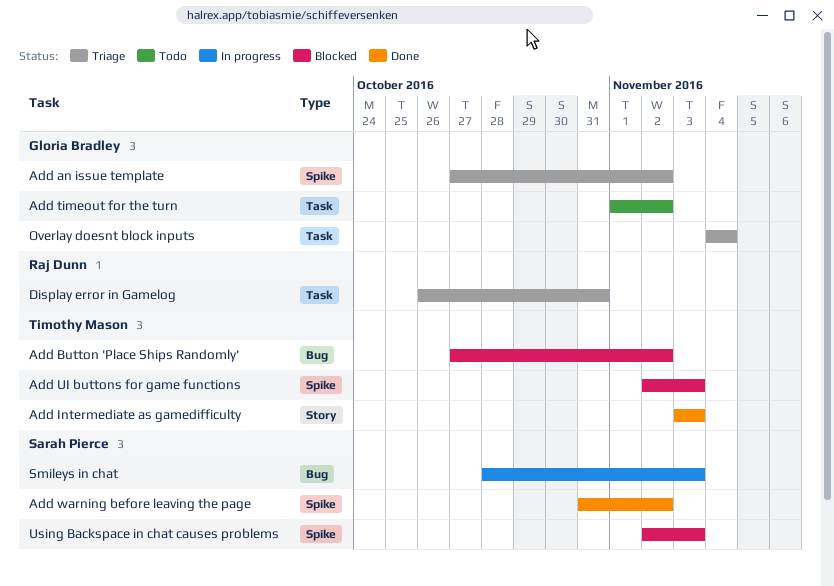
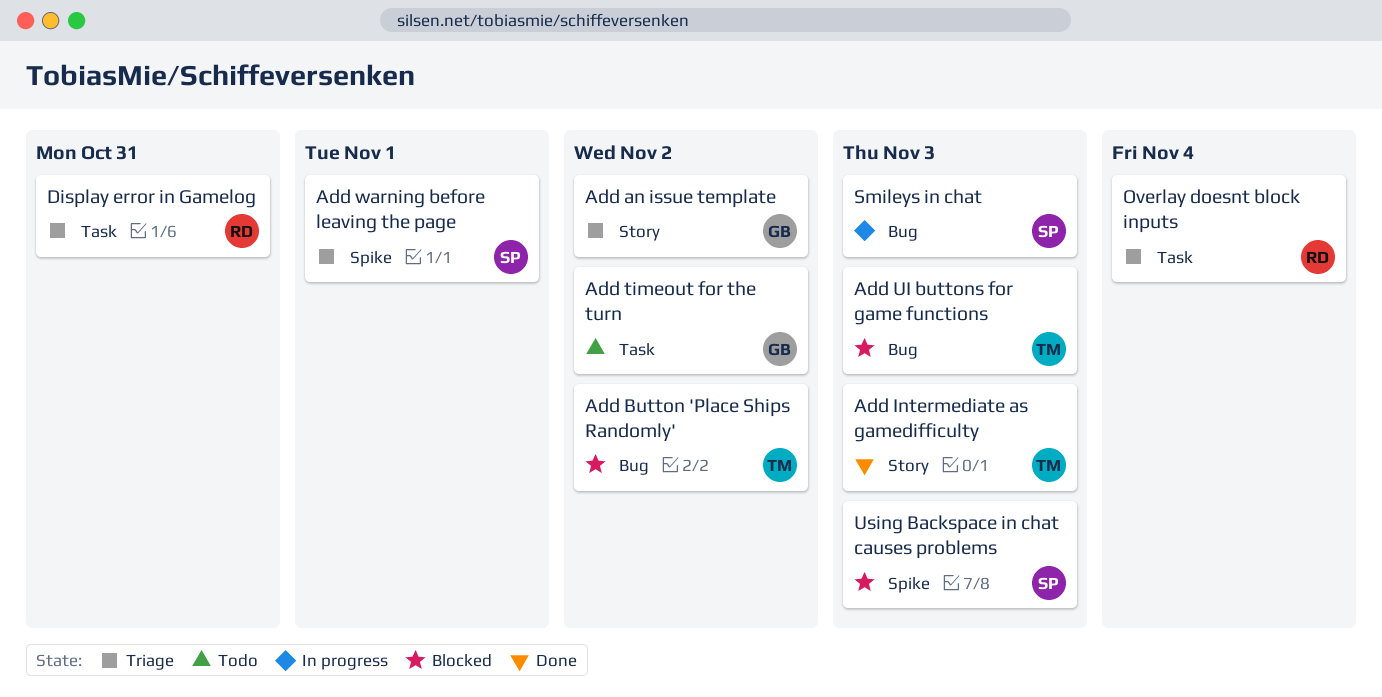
Add an issue template, label: Spike -> Story
Add UI buttons for game functions, label: Spike -> Bug
Add warning before leaving the page, status: Done -> Triage
Add warning before leaving the page, due: Nov 2 -> Nov 1
Overlay doesnt block inputs, owner: Gloria Bradley -> Raj Dunn

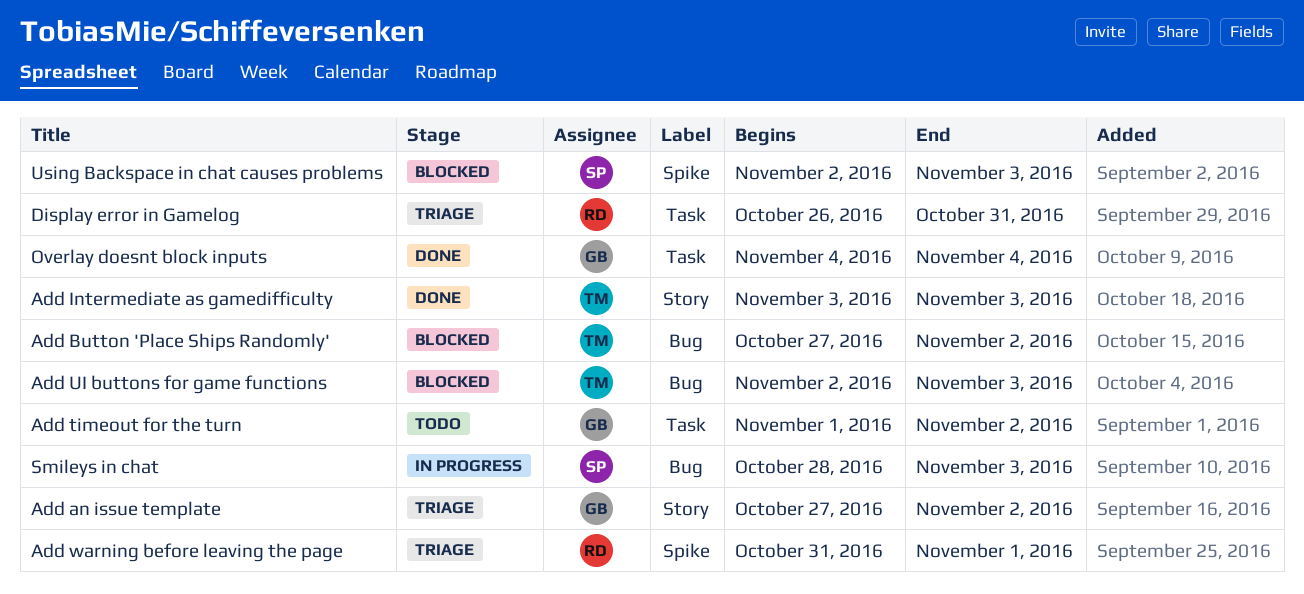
Add warning before leaving the page, owner: SP -> RD
Overlay doesnt block inputs, status: Triage -> Done
Overlay doesnt block inputs, owner: RD -> GB

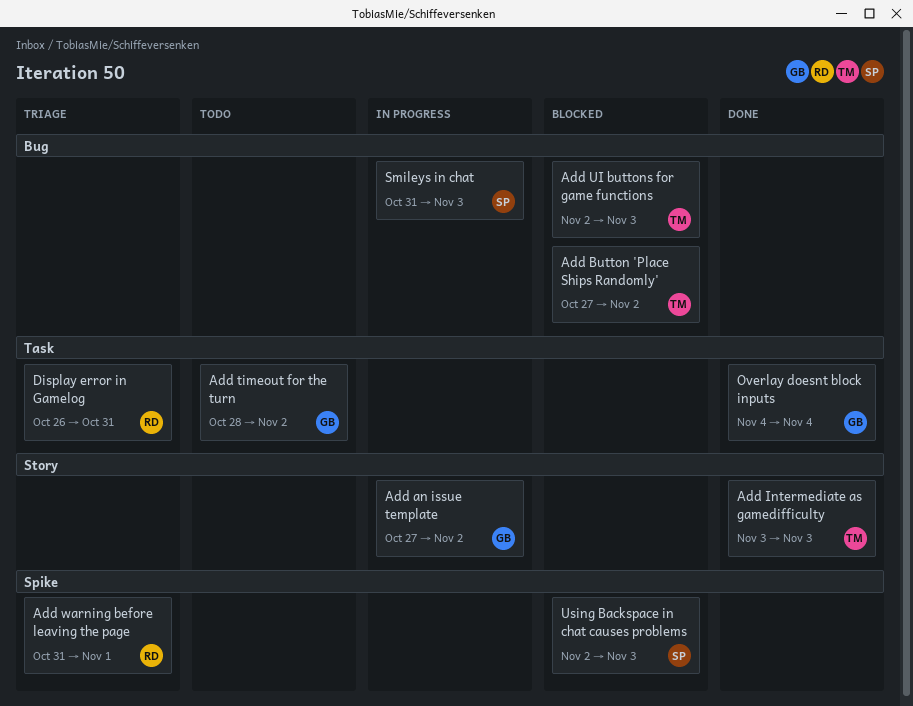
Add an issue template, status: Triage -> In progress
Add timeout for the turn, start: Nov 1 -> Oct 28
Smileys in chat, start: Oct 28 -> Oct 31

